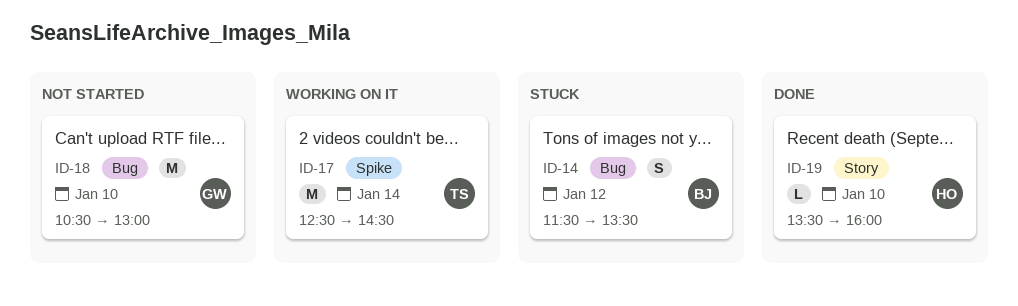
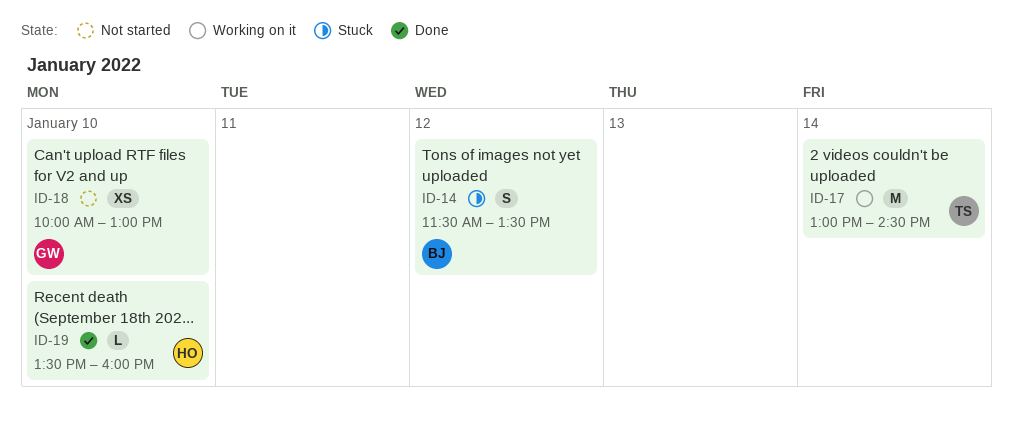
ID-17, begins: 12:30 -> 13:00
ID-18, estimate: M -> XS
ID-18, begins: 10:30 -> 10:00

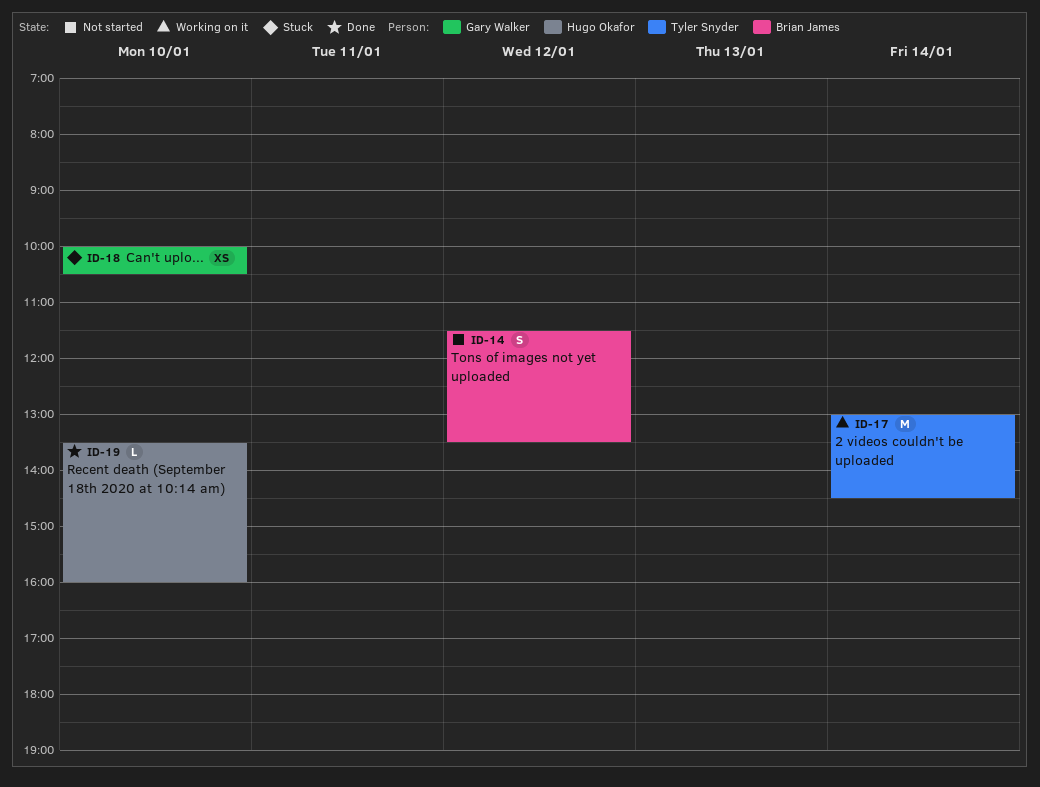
ID-14, status: Stuck -> Not started
ID-18, status: Not started -> Stuck
ID-18, ends: 13:00 -> 10:30

